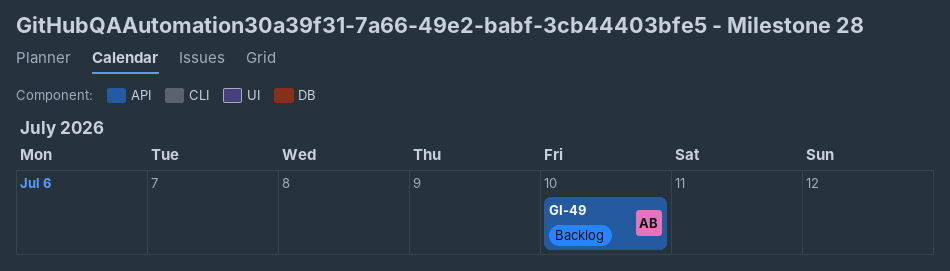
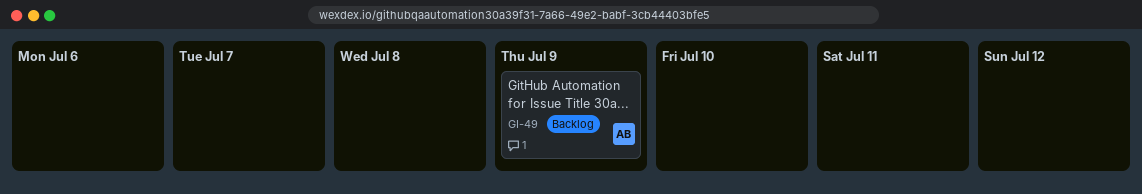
GI-49, due: Jul 10 -> Jul 9

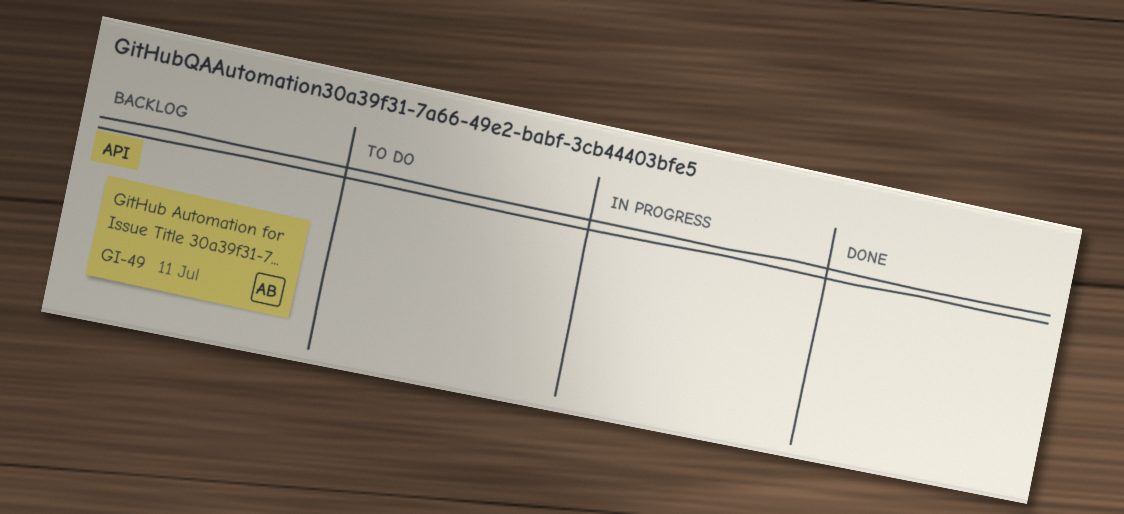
GI-49, due: Jul 9 -> Jul 11

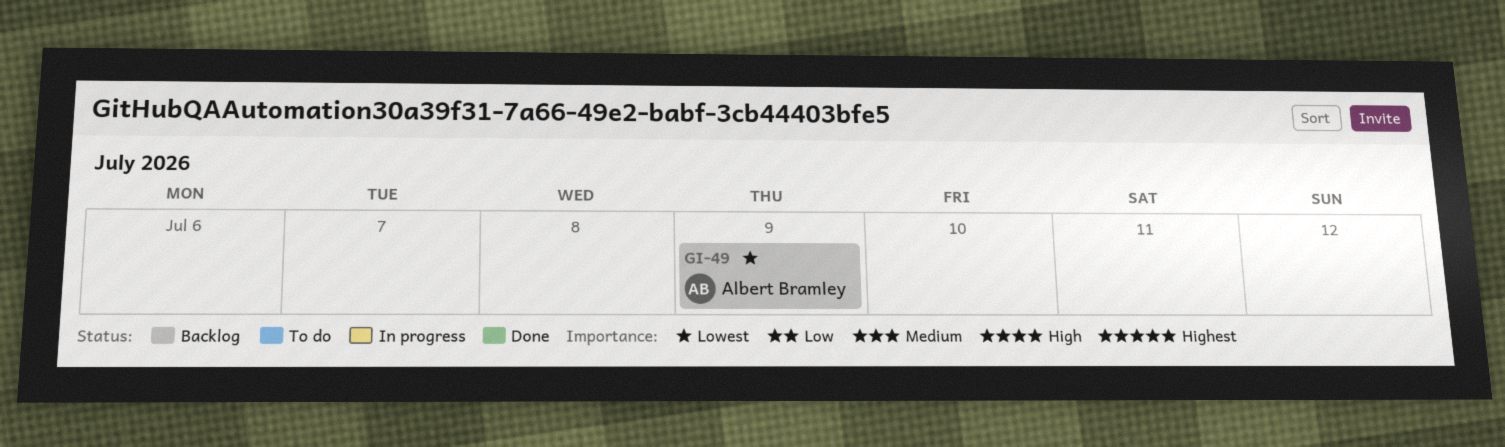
GI-49, due: Jul 11 -> Jul 9

